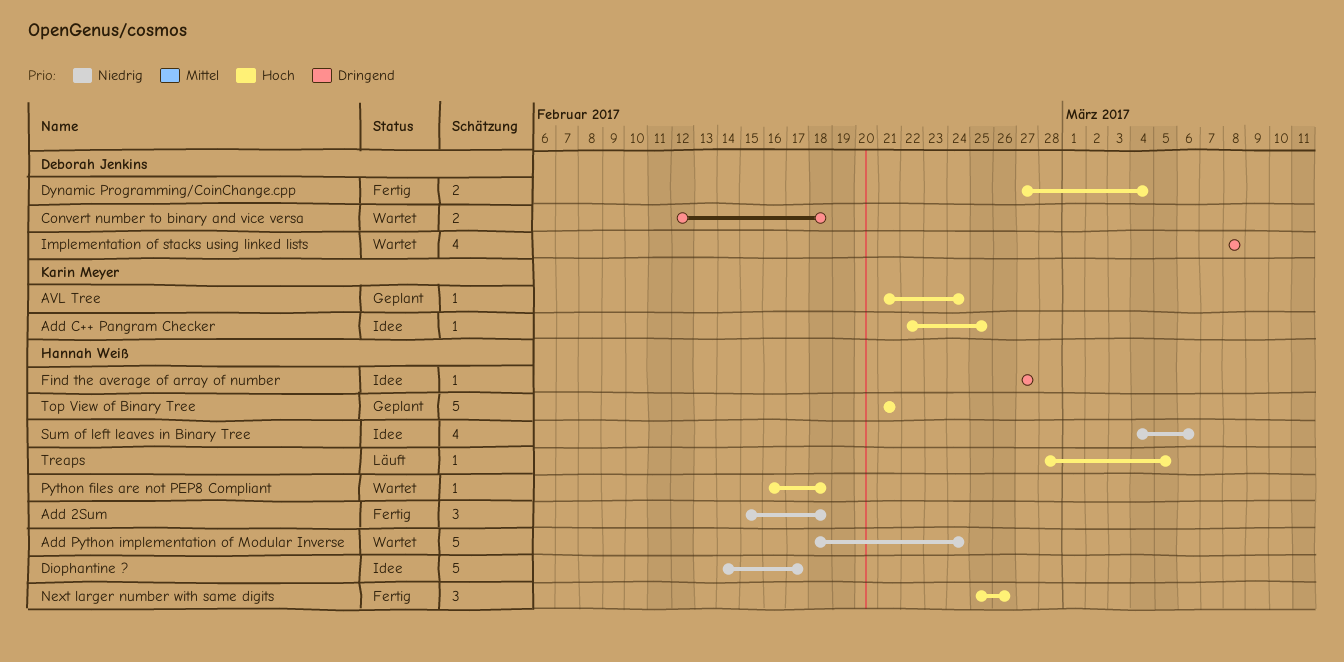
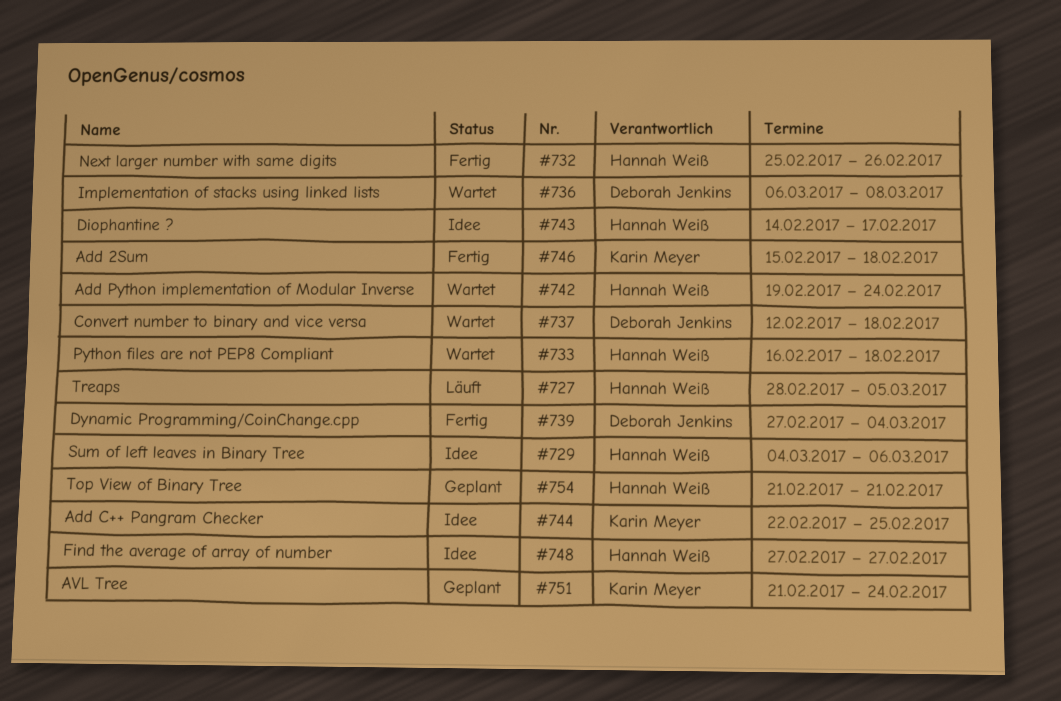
Add 2Sum, owner: Hannah Weiß -> Karin Meyer
Add Python implementation of Modular Inverse, start: Feb 18 -> Feb 19
Implementation of stacks using linked lists, start: Mar 8 -> Mar 6

